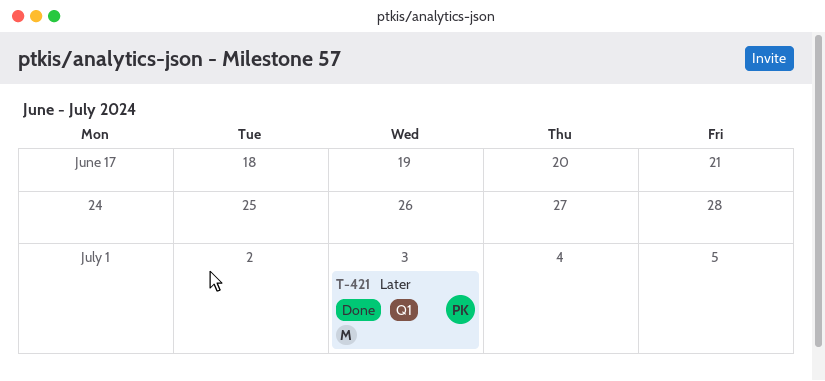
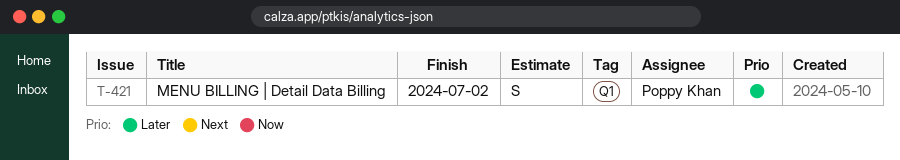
T-421, estimate: M -> S
T-421, due: Jul 3 -> Jul 2

